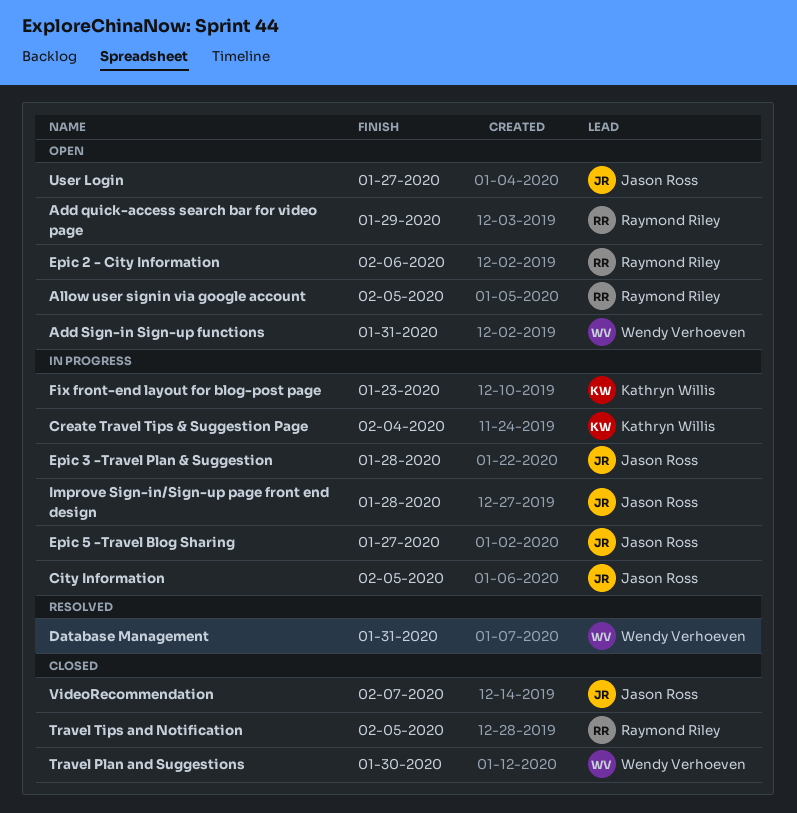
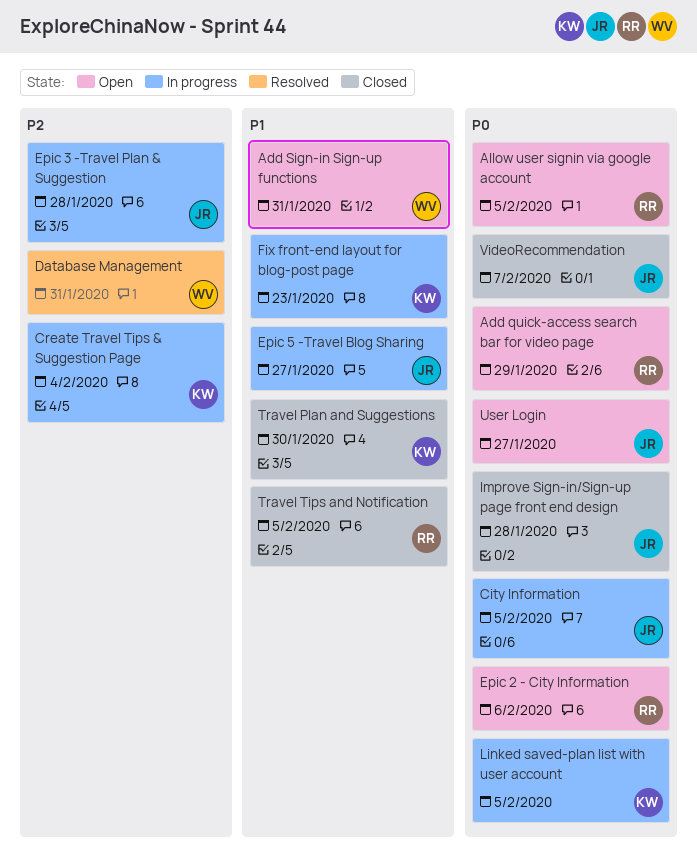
Improve Sign-in/Sign-up page front end design, status: In progress -> Closed
Linked saved-plan list with user account: none -> present
Travel Plan and Suggestions, owner: Wendy Verhoeven -> Kathryn Willis

